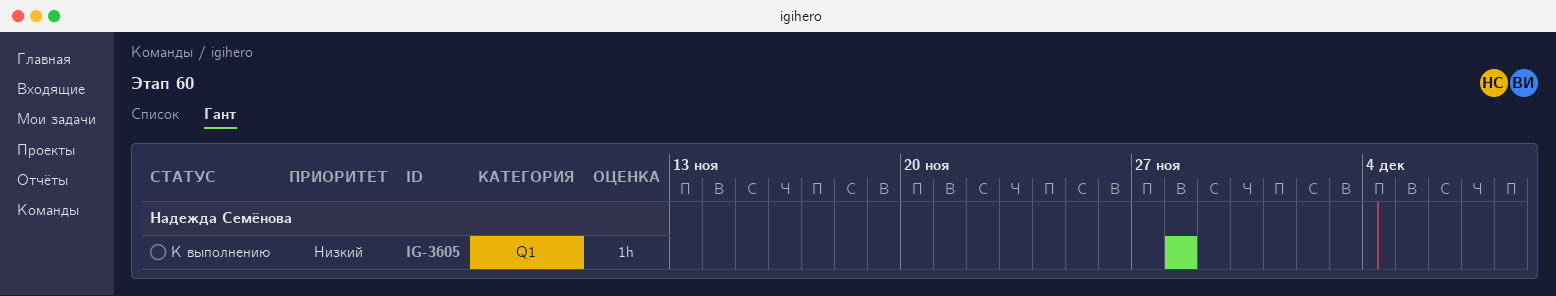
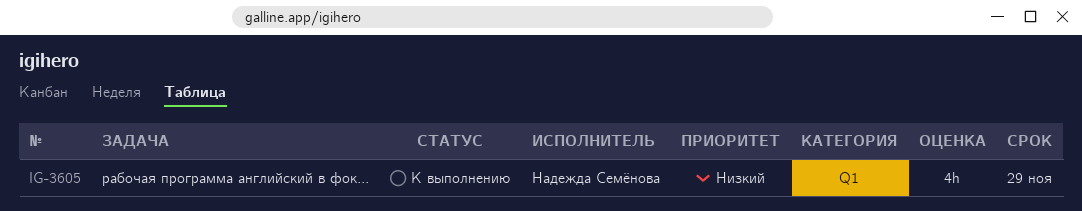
IG-3605, estimate: 1h -> 4h
IG-3605, due: Nov 28 -> Nov 29

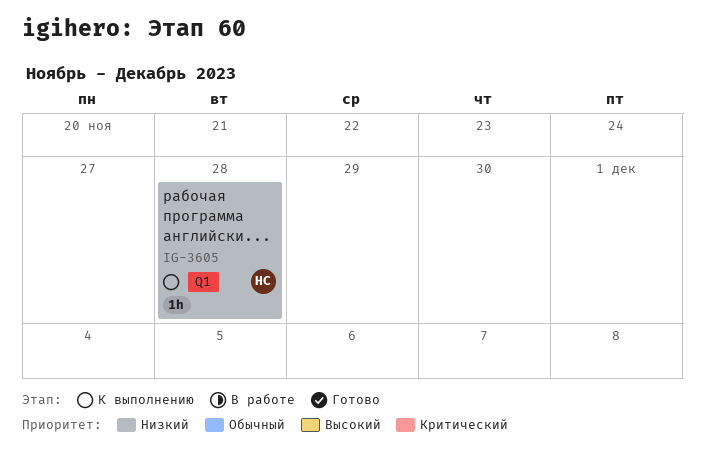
IG-3605, estimate: 4h -> 1h
IG-3605, due: Nov 29 -> Nov 28

